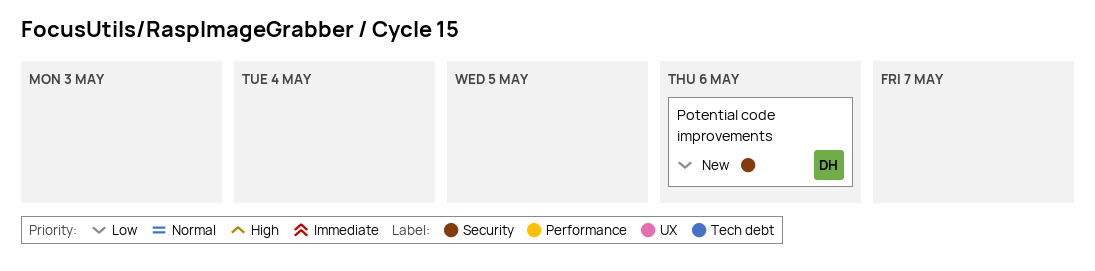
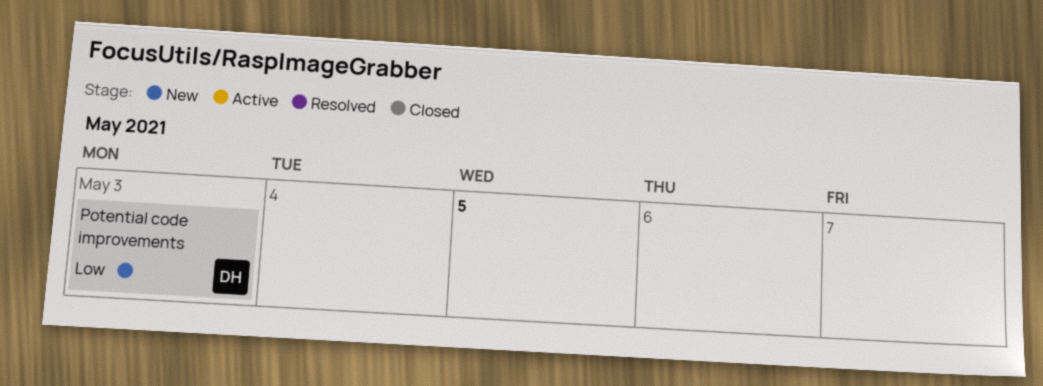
Potential code improvements, due: May 6 -> May 3

